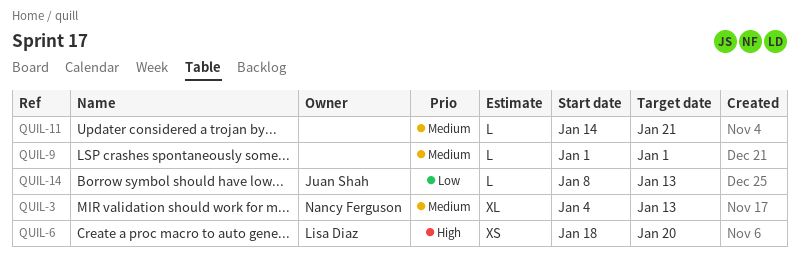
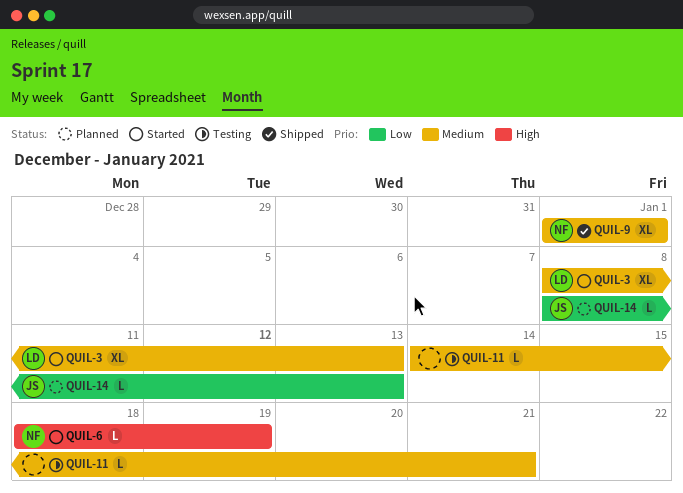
QUIL-3, owner: Nancy Ferguson -> Lisa Diaz
QUIL-3, start: Jan 4 -> Jan 8
QUIL-6, owner: Lisa Diaz -> Nancy Ferguson
QUIL-6, estimate: XS -> L
QUIL-6, due: Jan 20 -> Jan 19
QUIL-9, owner: none -> Nancy Ferguson
QUIL-9, estimate: L -> XL

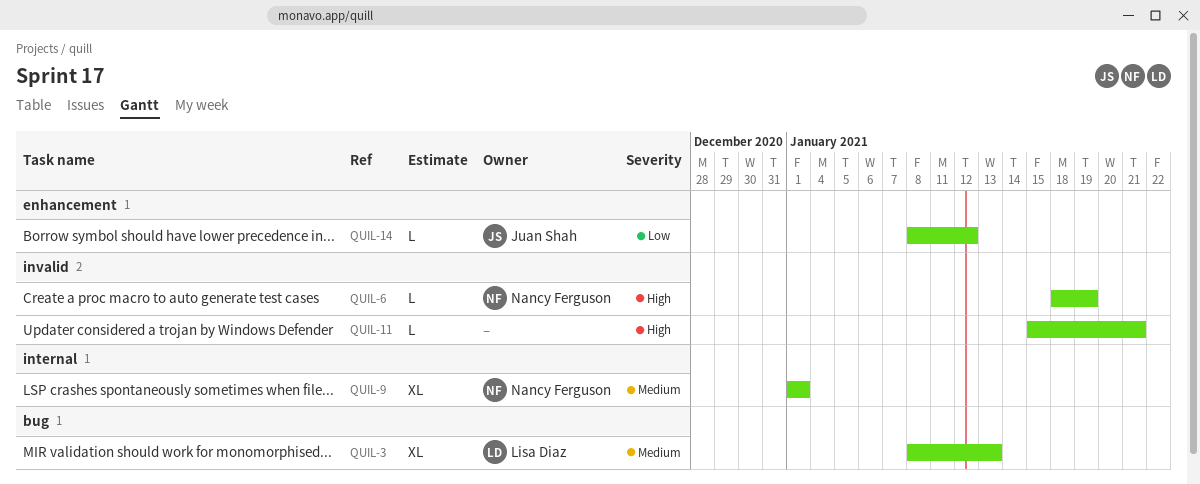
QUIL-11, priority: Medium -> High
QUIL-11, start: Jan 14 -> Jan 15
QUIL-14, due: Jan 13 -> Jan 12

